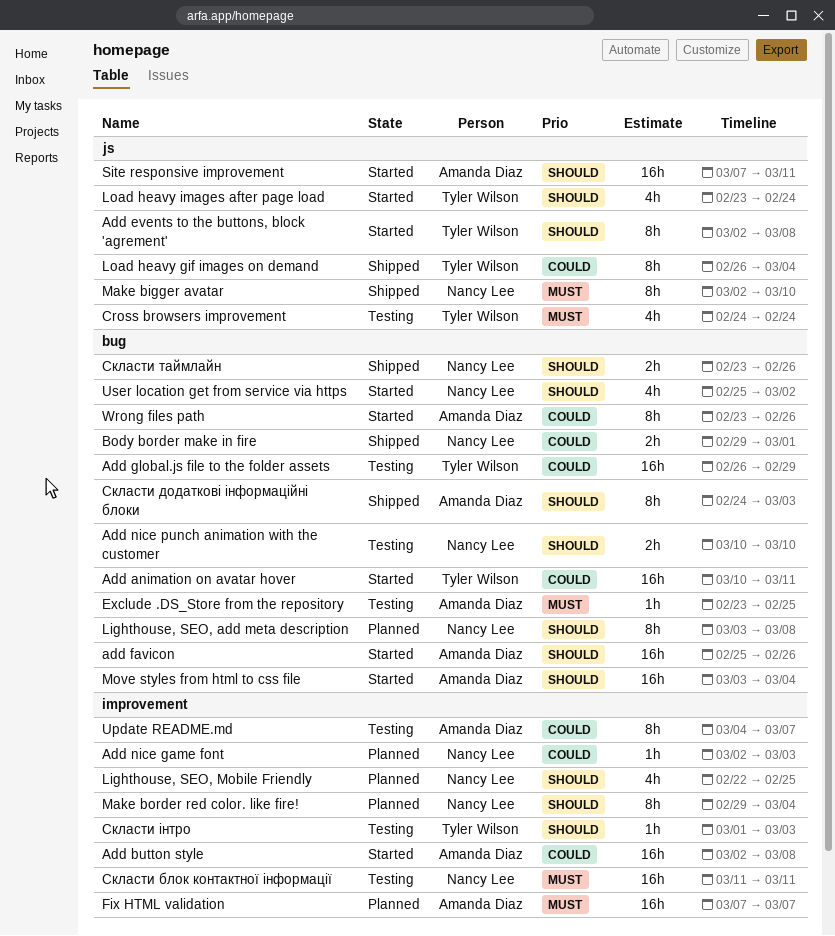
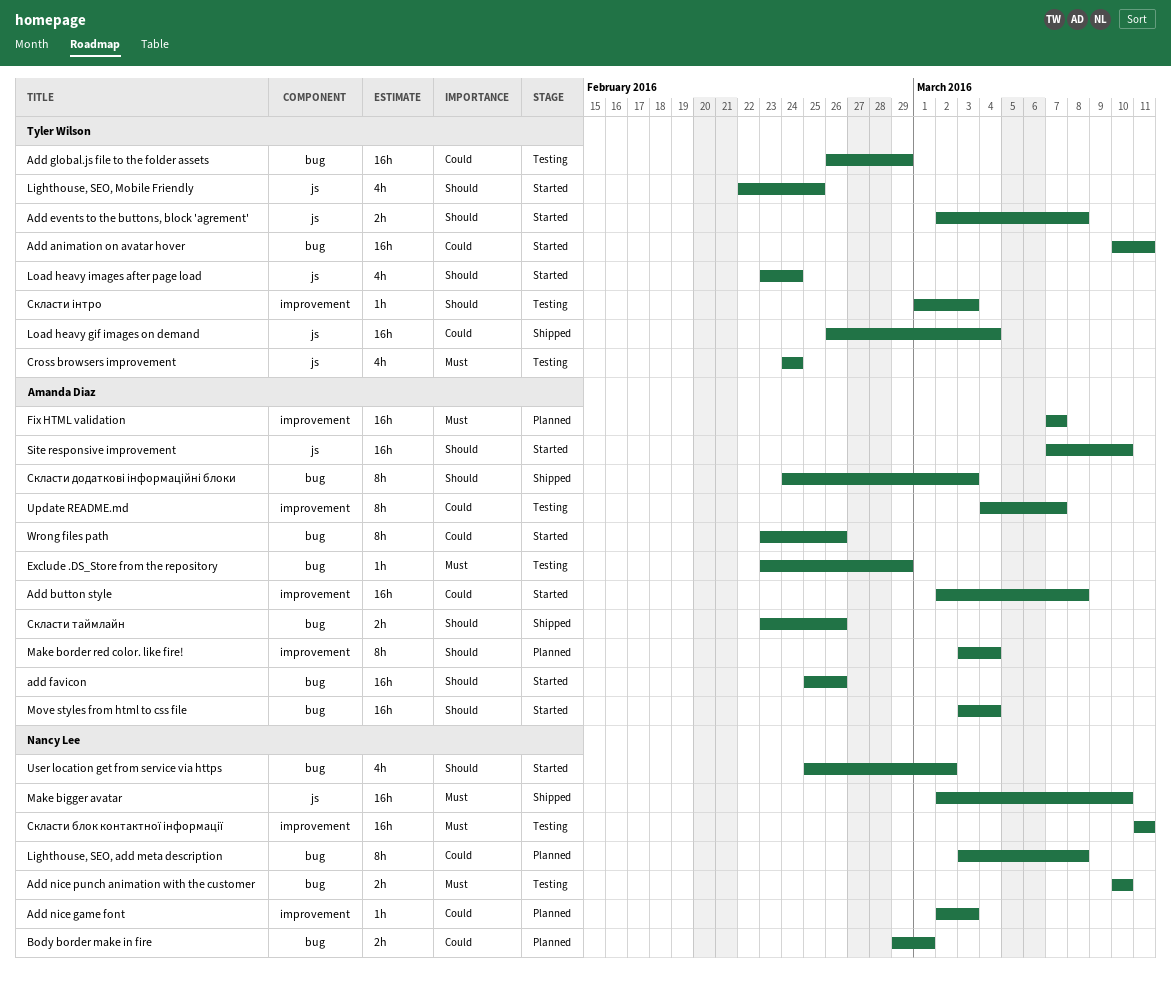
Add events to the buttons, block 'agrement', estimate: 8h -> 2h
Add nice punch animation with the customer, priority: Should -> Must
Body border make in fire, status: Shipped -> Planned
Exclude .DS_Store from the repository, due: Feb 25 -> Feb 29
Lighthouse, SEO, add meta description, priority: Should -> Could
Lighthouse, SEO, Mobile Friendly, status: Planned -> Started
Lighthouse, SEO, Mobile Friendly, owner: Nancy Lee -> Tyler Wilson
Lighthouse, SEO, Mobile Friendly, label: improvement -> js
Load heavy gif images on demand, estimate: 8h -> 16h
Make bigger avatar, estimate: 8h -> 16h
Make border red color. like fire!, owner: Nancy Lee -> Amanda Diaz
Make border red color. like fire!, start: Feb 29 -> Mar 3
Site responsive improvement, due: Mar 11 -> Mar 10
Скласти таймлайн, owner: Nancy Lee -> Amanda Diaz

